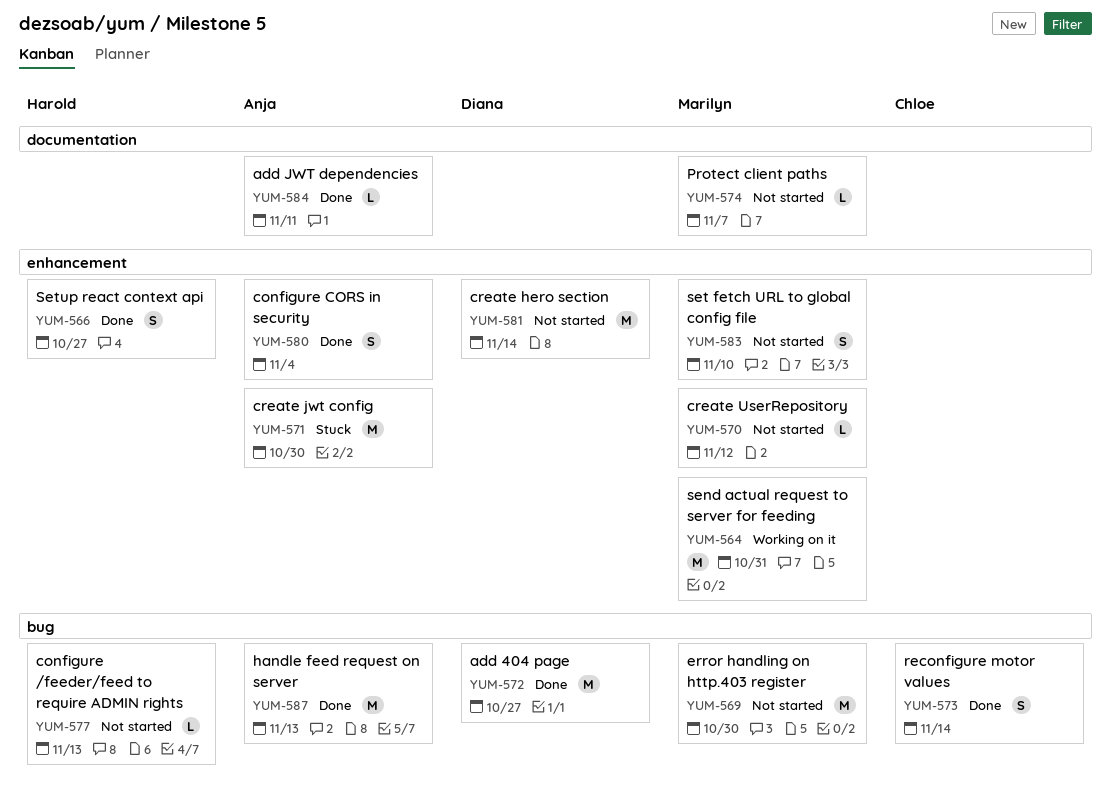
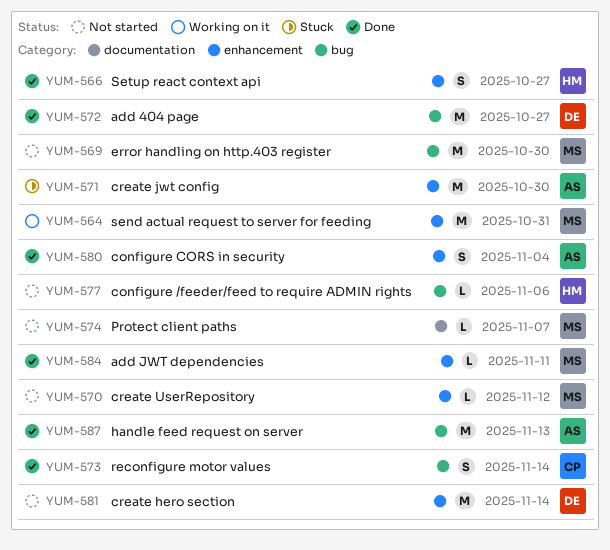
YUM-577, due: Nov 13 -> Nov 6
YUM-583: present -> none
YUM-584, owner: Anja -> Marilyn
YUM-584, label: documentation -> enhancement

